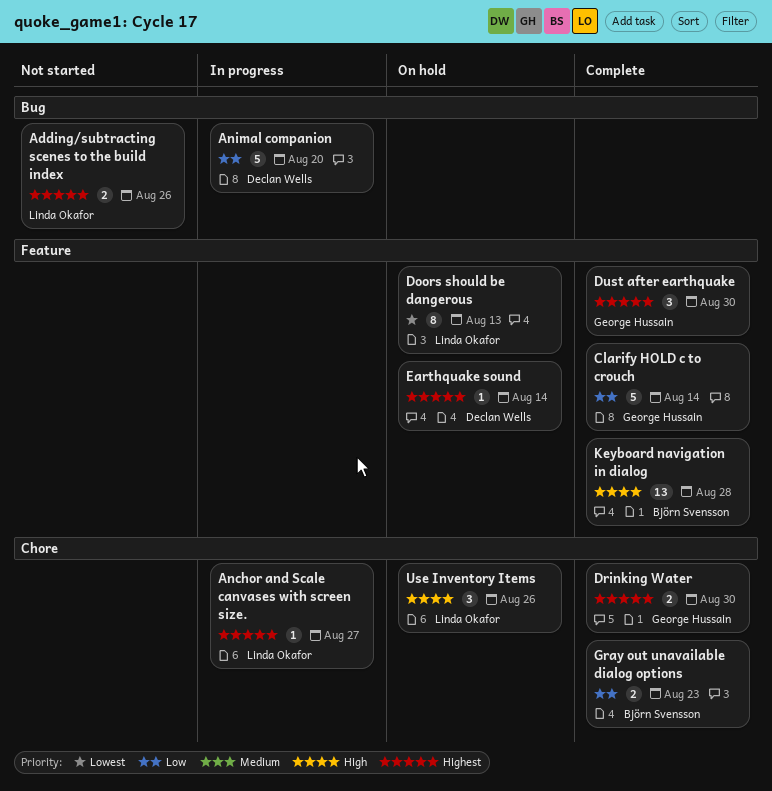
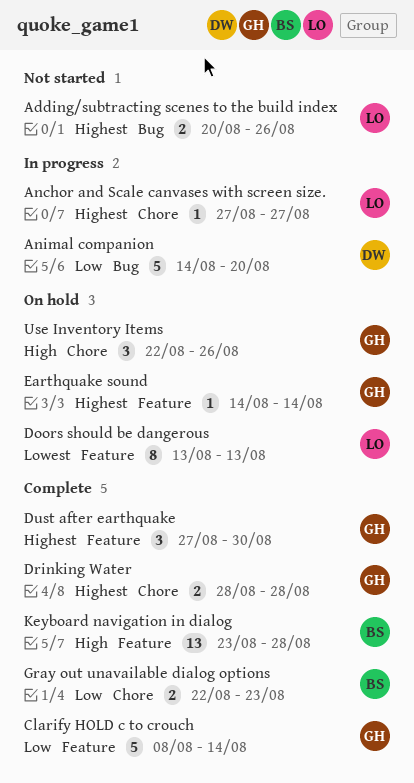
Drinking Water, due: Aug 30 -> Aug 28
Earthquake sound, owner: Declan Wells -> George Hussain
Use Inventory Items, owner: Linda Okafor -> George Hussain

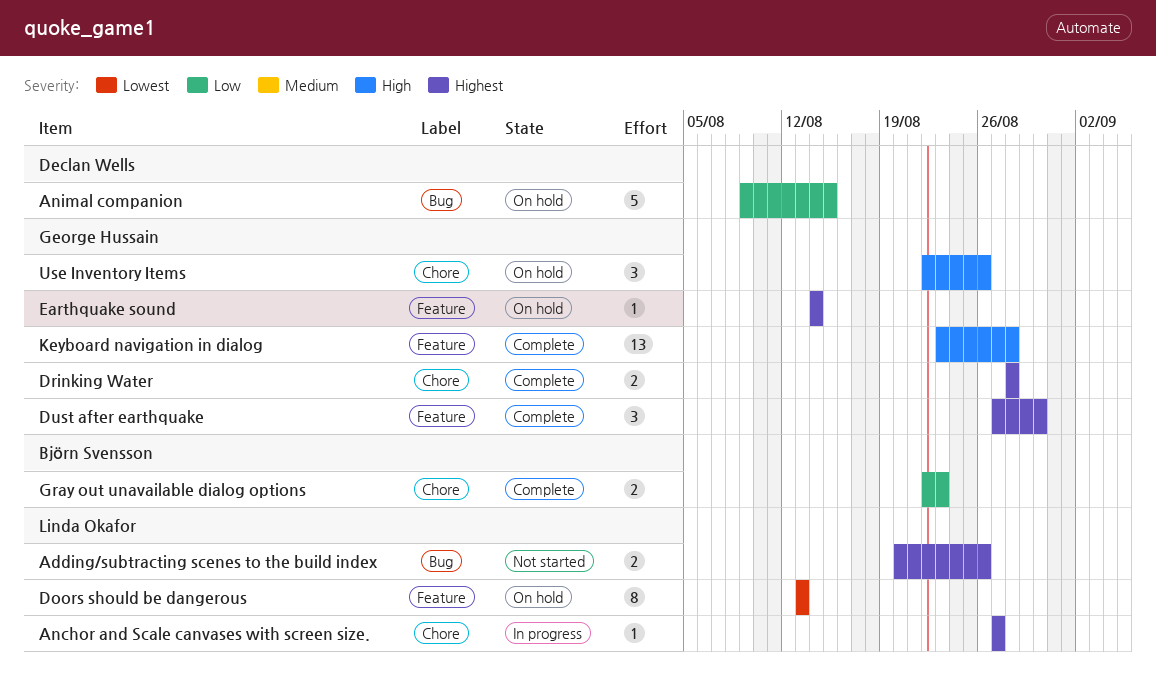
Animal companion, status: In progress -> On hold
Animal companion, start: Aug 14 -> Aug 9
Animal companion, due: Aug 20 -> Aug 15
Clarify HOLD c to crouch: present -> none
Keyboard navigation in dialog, owner: Björn Svensson -> George Hussain

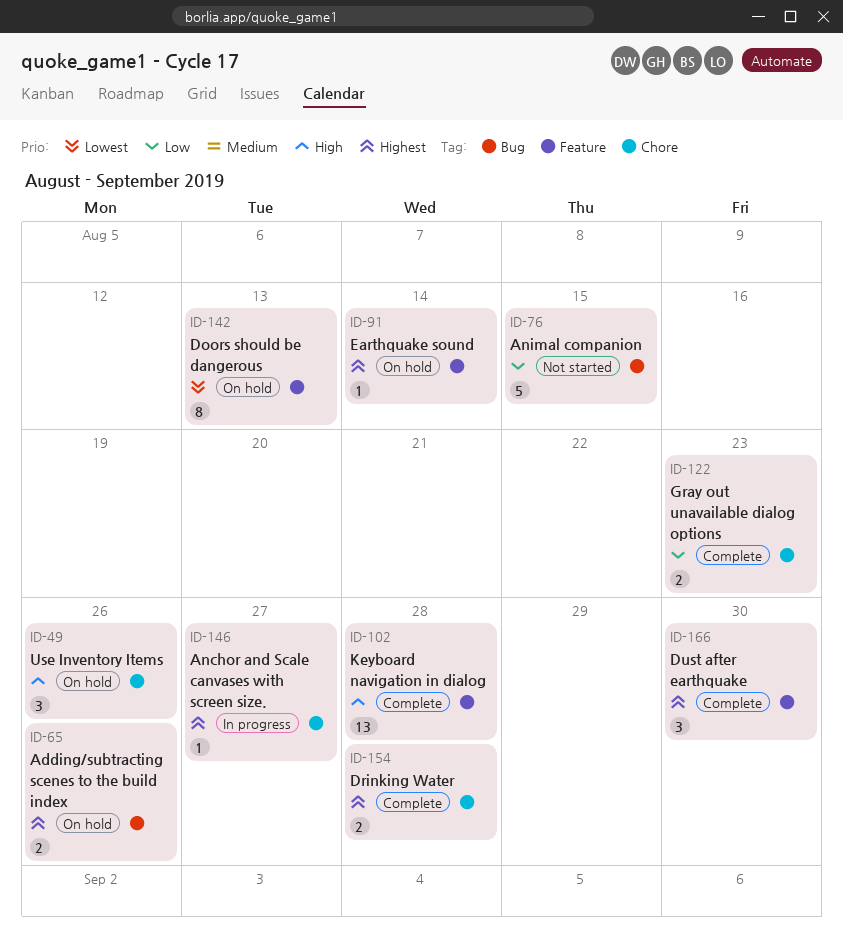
Adding/subtracting scenes to the build index, status: Not started -> On hold
Animal companion, status: On hold -> Not started

